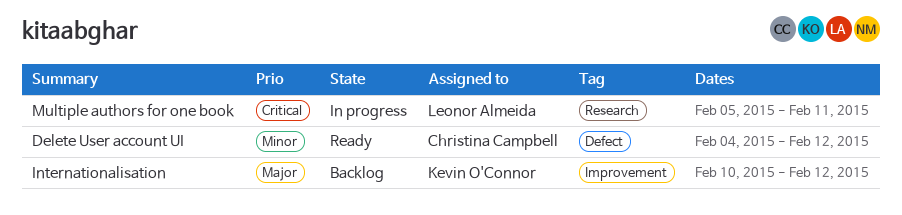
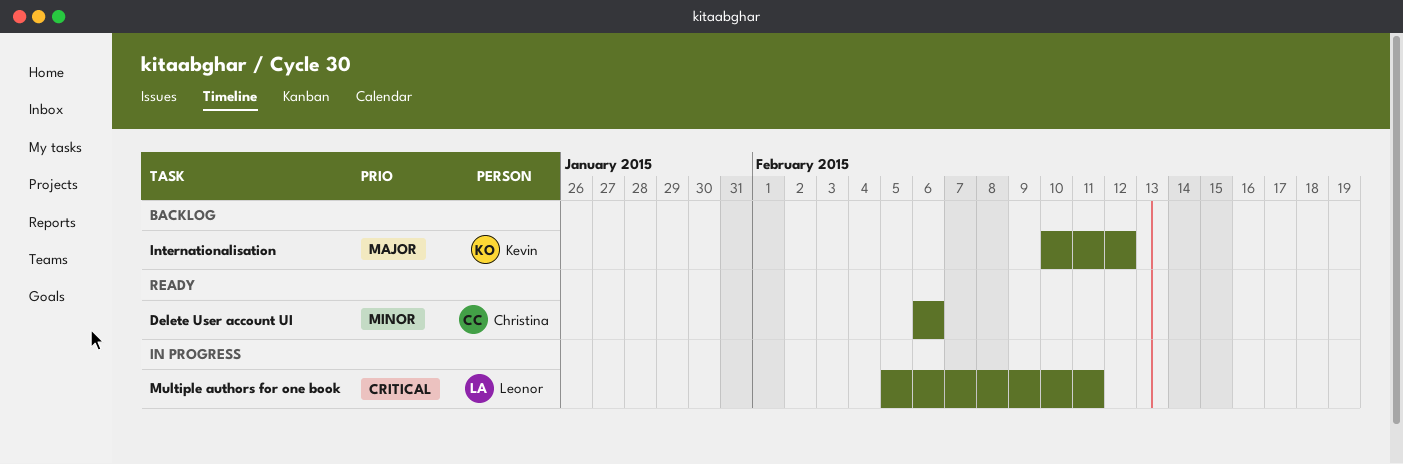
Delete User account UI, start: Feb 4 -> Feb 6
Delete User account UI, due: Feb 12 -> Feb 6

